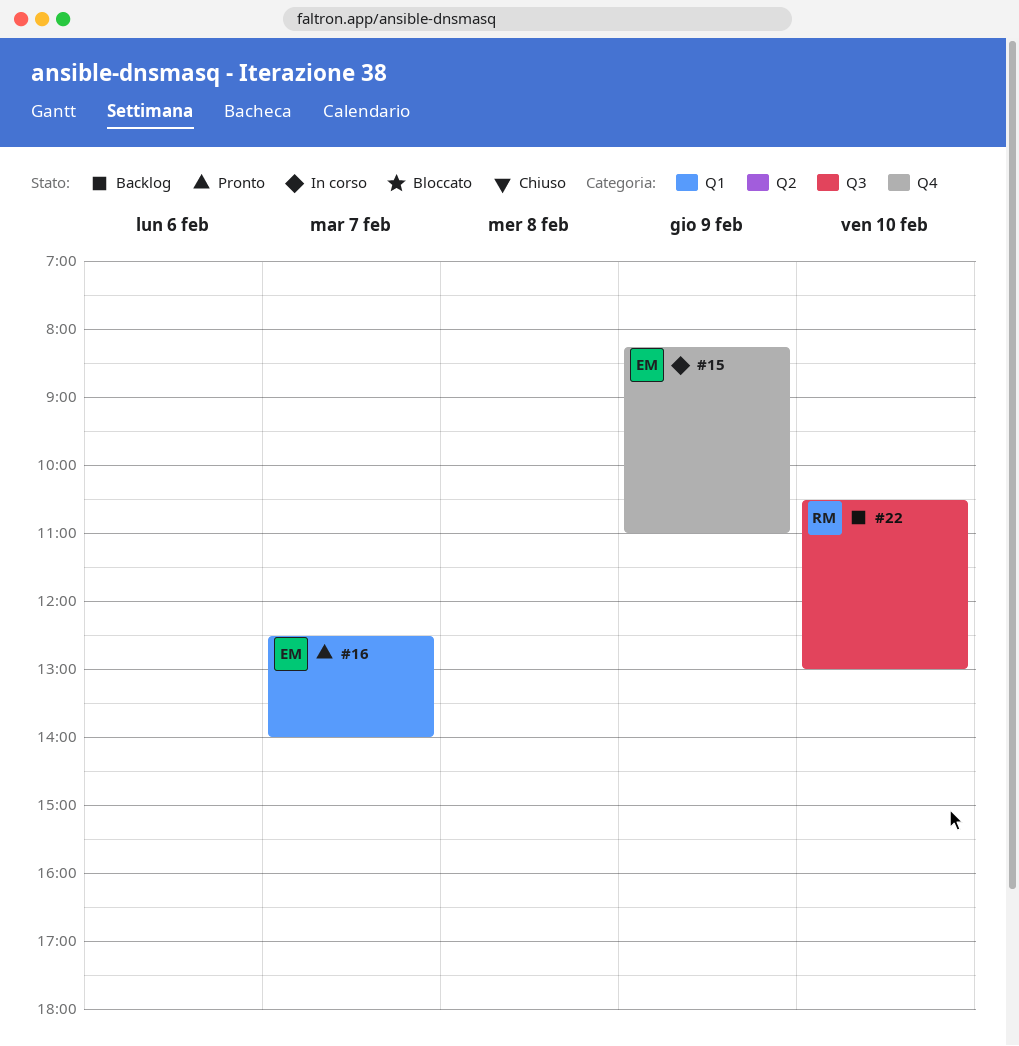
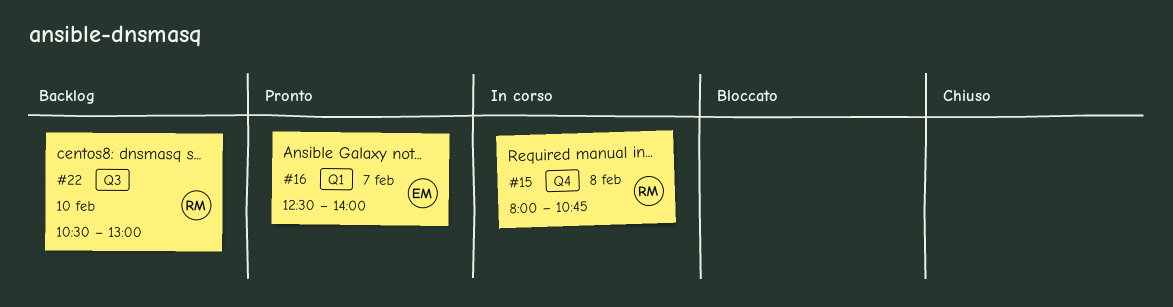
#15, owner: EM -> RM
#15, day: Feb 9 -> Feb 8
#15, begins: 08:15 -> 08:00
#15, ends: 11:00 -> 10:45

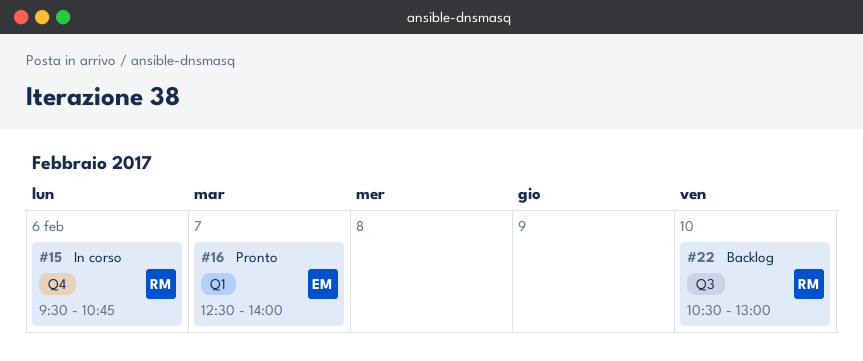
#15, day: Feb 8 -> Feb 6
#15, begins: 08:00 -> 09:30

